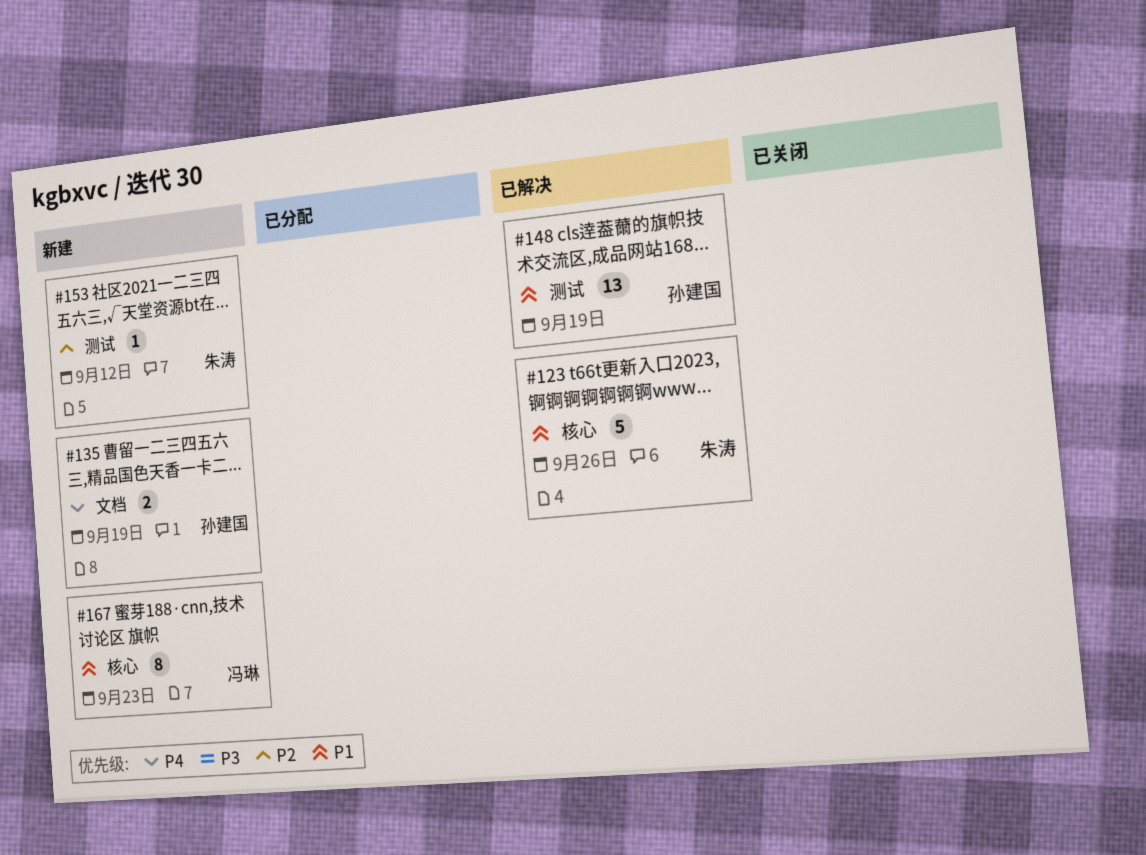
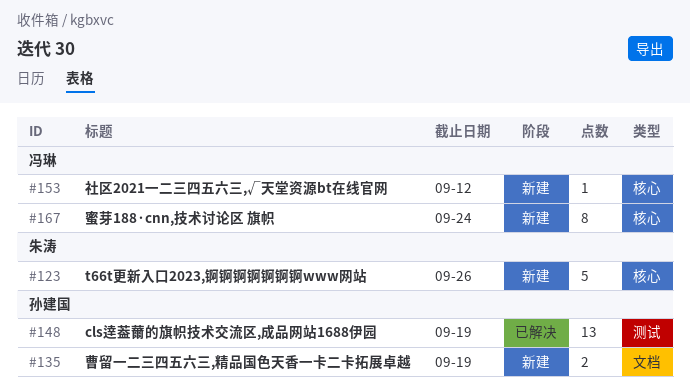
#123, status: 已解决 -> 新建
#153, owner: 朱涛 -> 冯琳
#153, label: 测试 -> 核心
#167, due: Sep 23 -> Sep 24

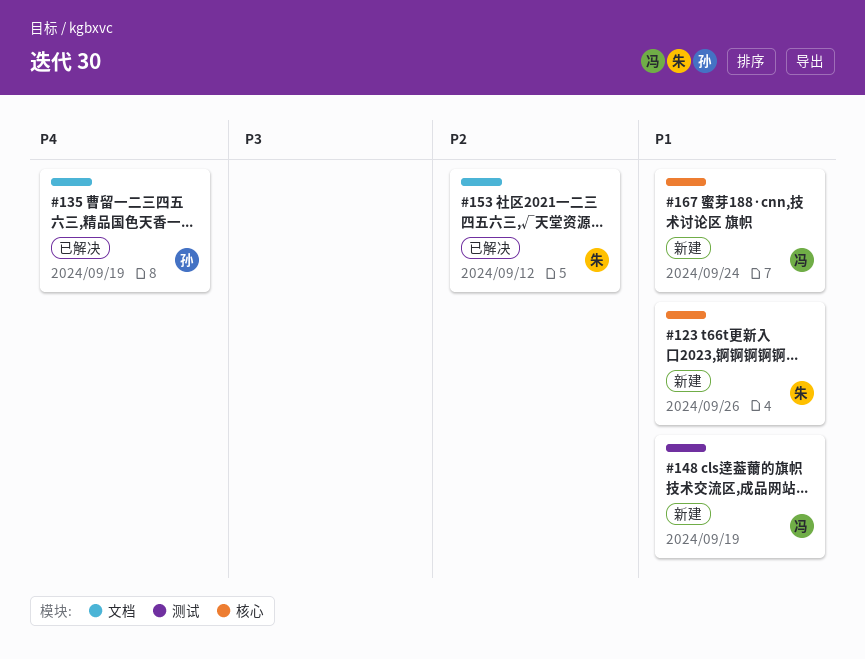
#135, status: 新建 -> 已解决
#148, status: 已解决 -> 新建
#148, owner: 孙建国 -> 冯琳
#153, status: 新建 -> 已解决
#153, owner: 冯琳 -> 朱涛
#153, label: 核心 -> 文档

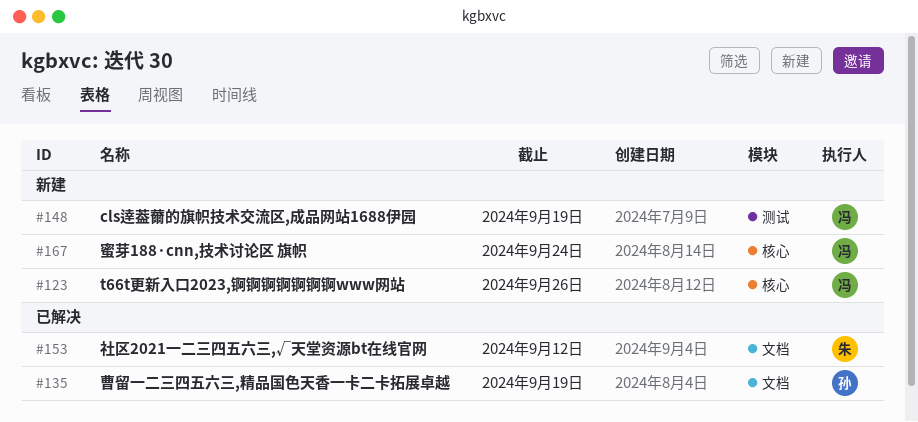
#123, owner: 朱 -> 冯

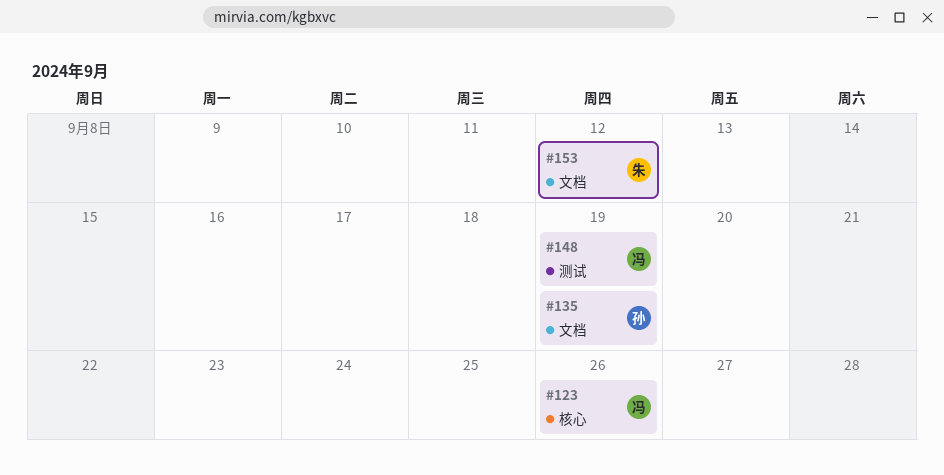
#167: present -> none

